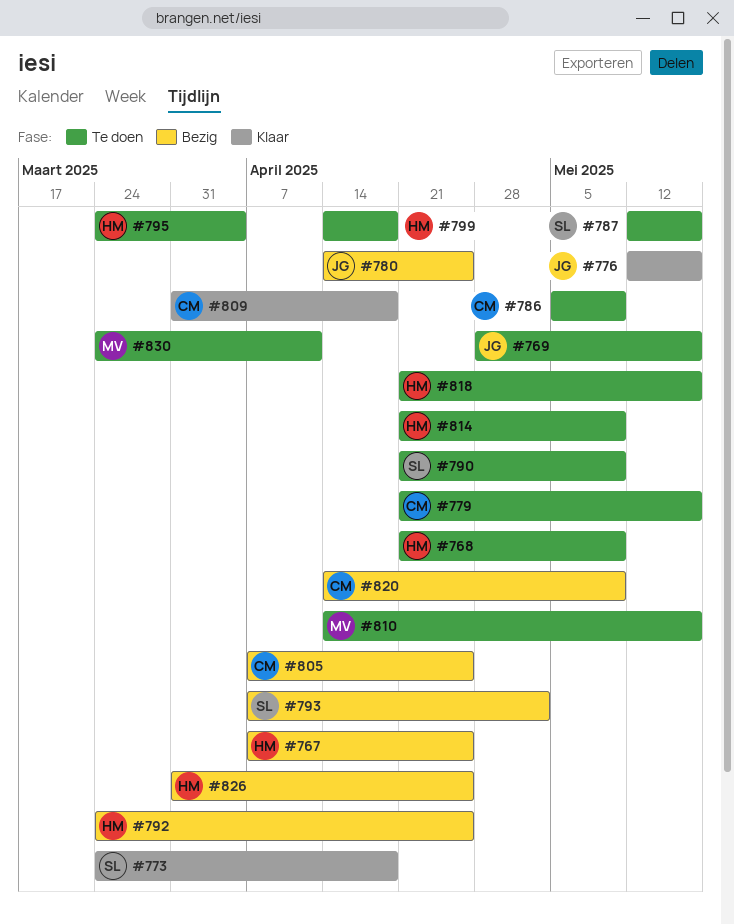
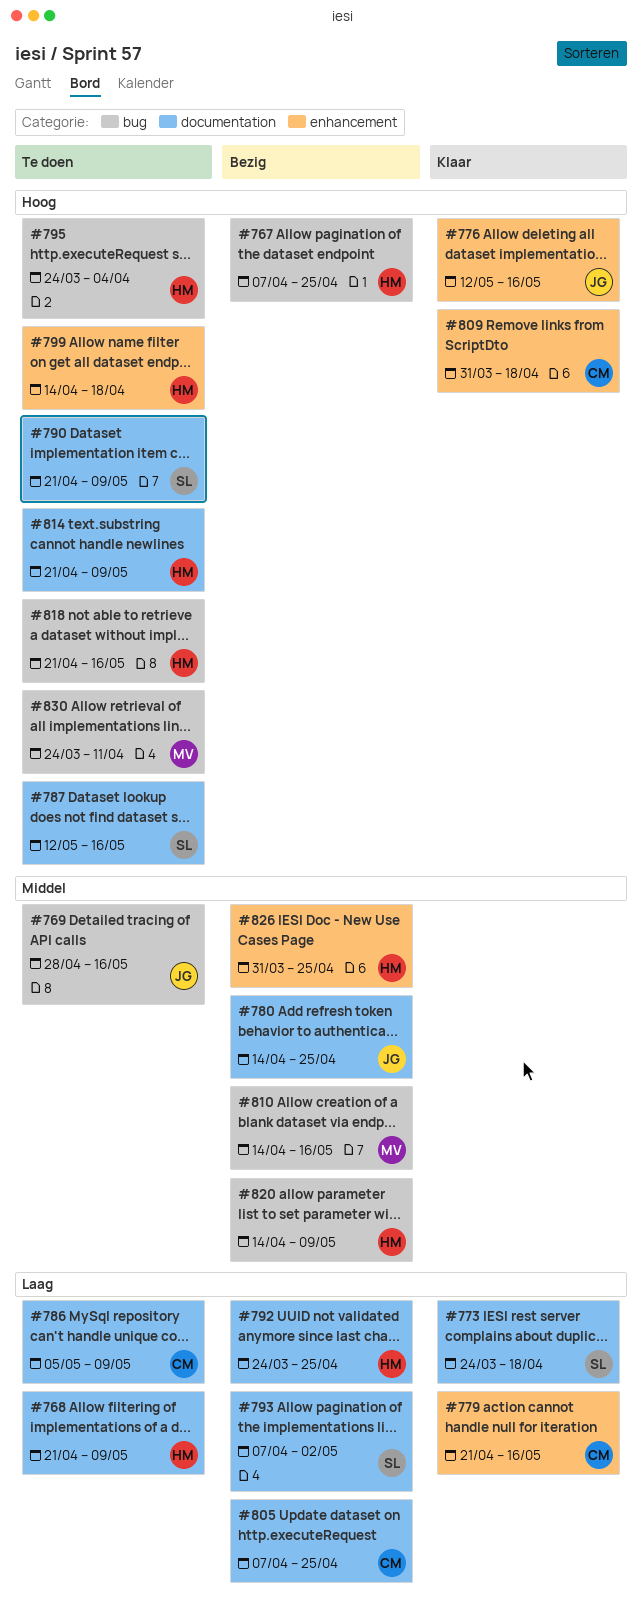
#779, status: Te doen -> Klaar
#810, status: Te doen -> Bezig
#820, owner: CM -> HM

